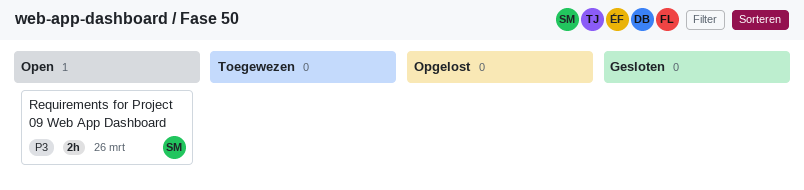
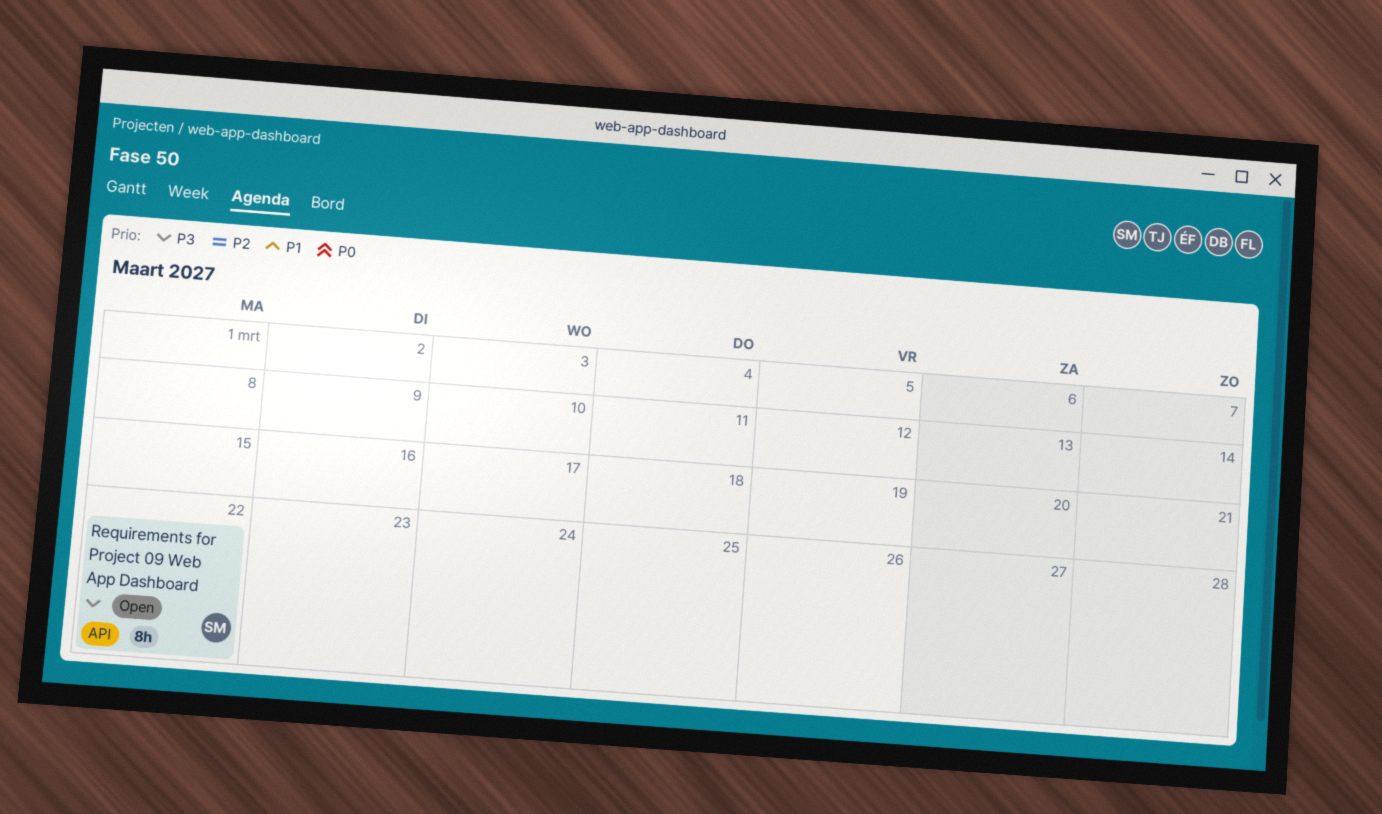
Requirements for Project 09 Web App Dashboard, estimate: 2h -> 8h
Requirements for Project 09 Web App Dashboard, due: Mar 26 -> Mar 22

